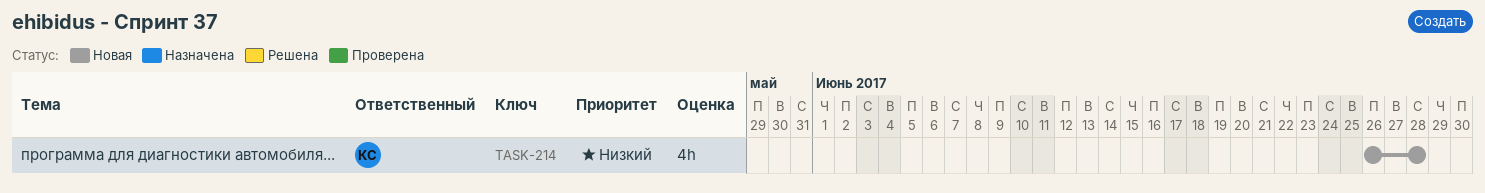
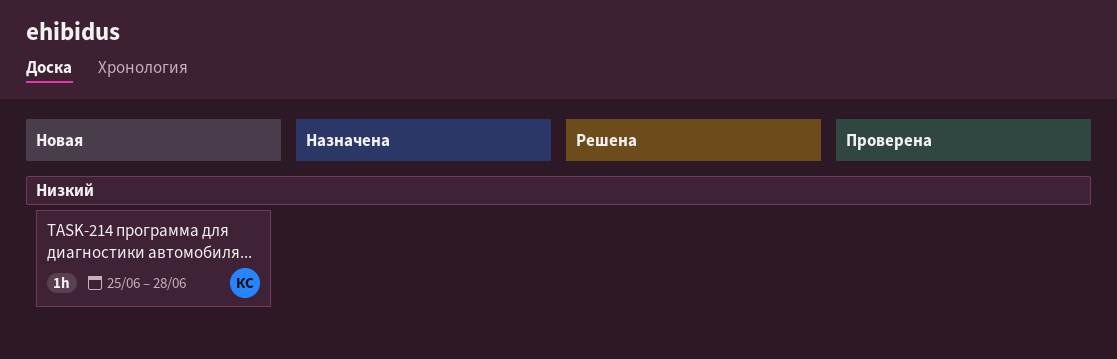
TASK-214, estimate: 4h -> 1h
TASK-214, start: Jun 26 -> Jun 25

